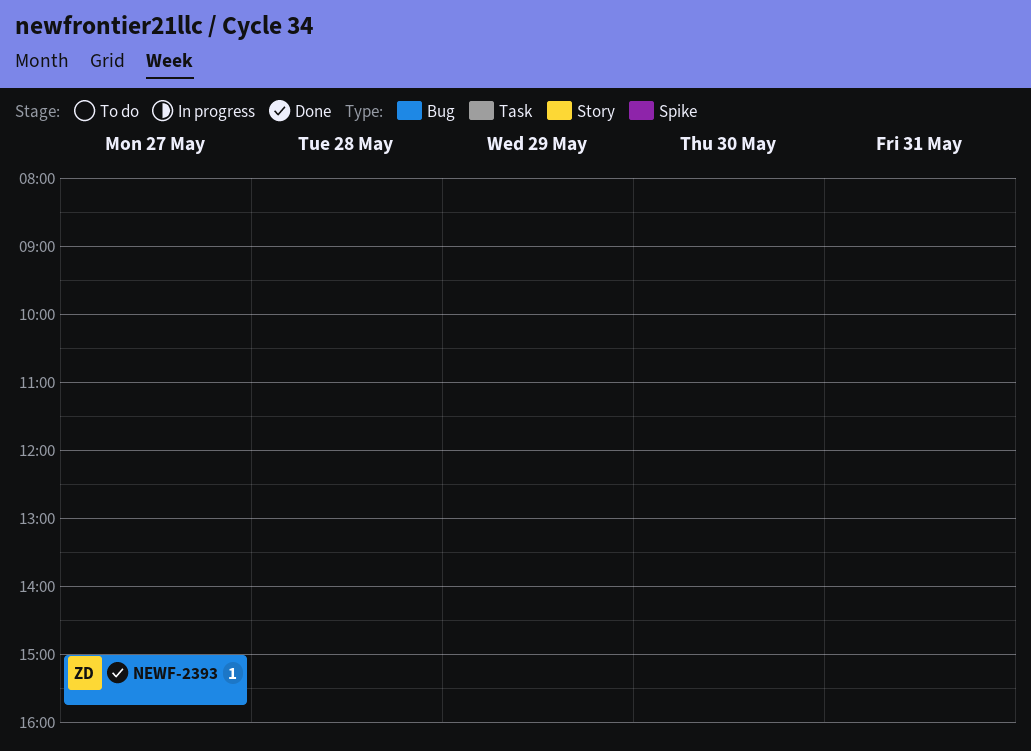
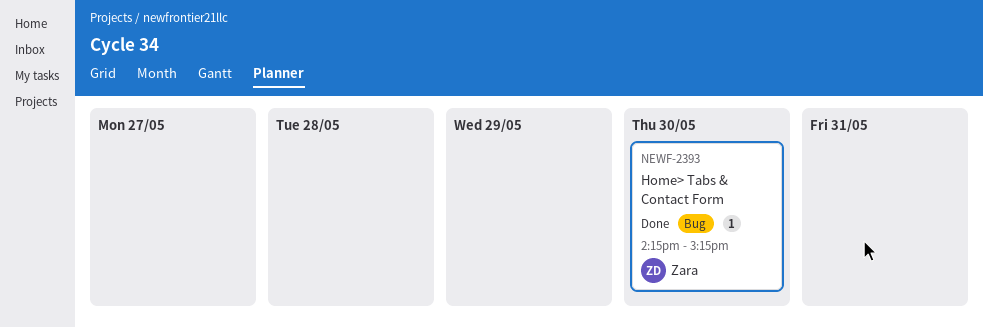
NEWF-2393, day: May 27 -> May 30
NEWF-2393, begins: 15:00 -> 14:15
NEWF-2393, ends: 15:45 -> 15:15

